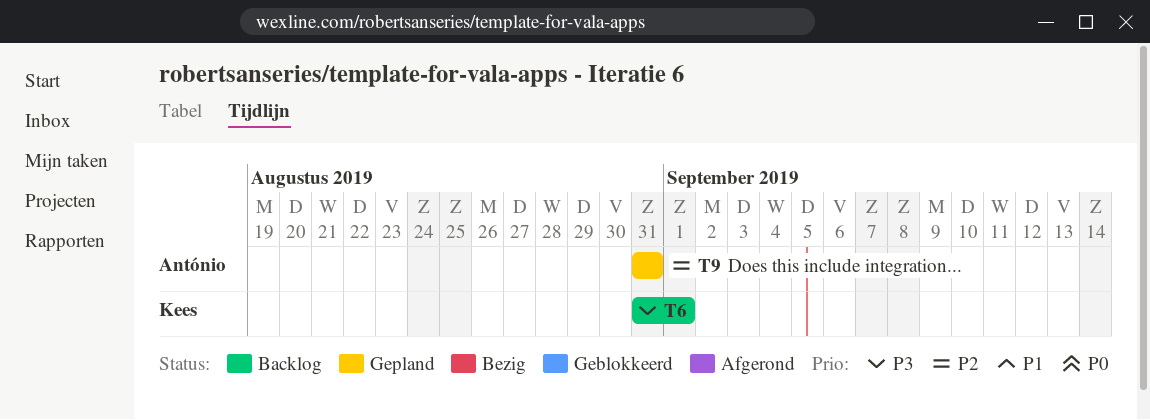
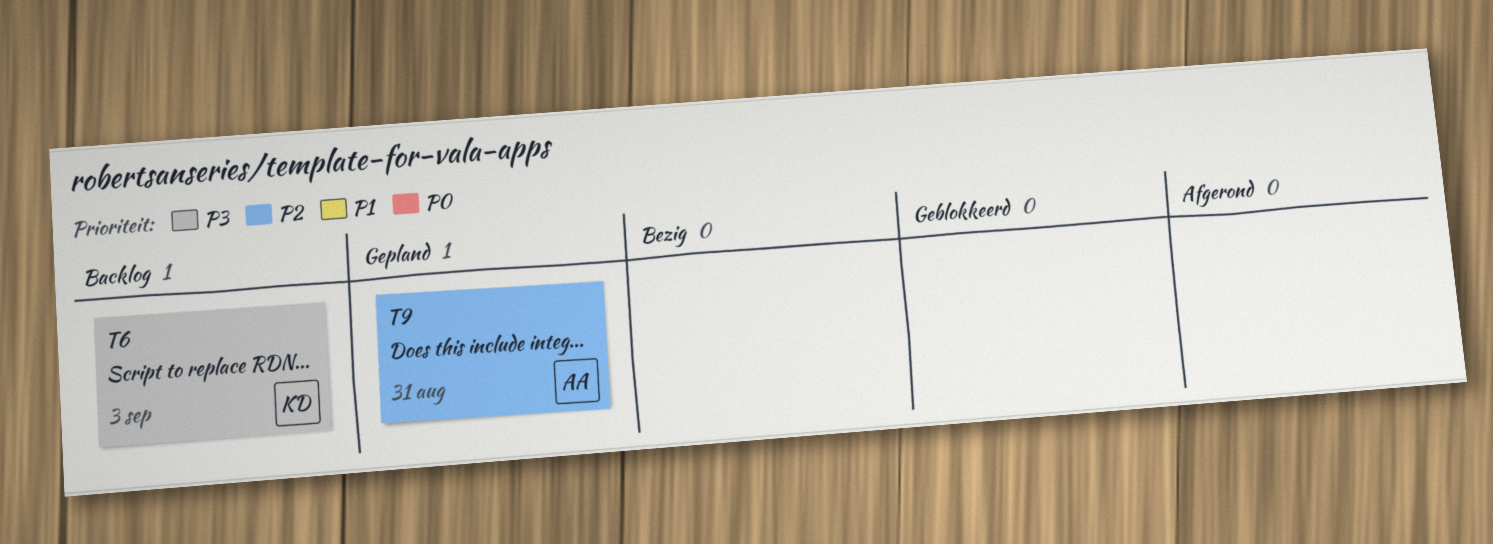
T6, due: Sep 1 -> Sep 3

